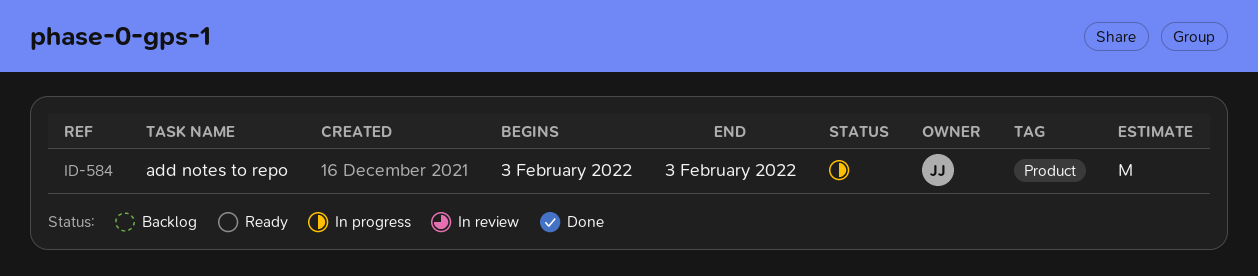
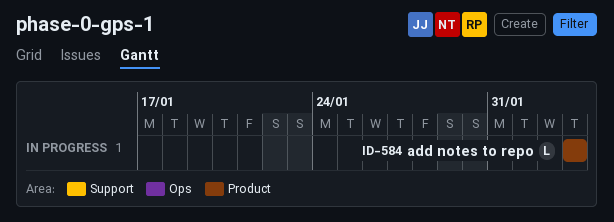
ID-584, estimate: M -> L

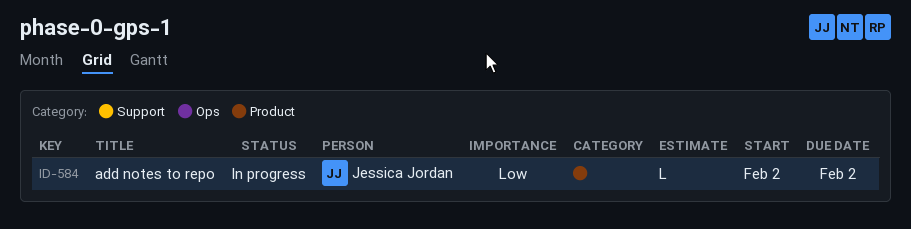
ID-584, start: Feb 3 -> Feb 2
ID-584, due: Feb 3 -> Feb 2

